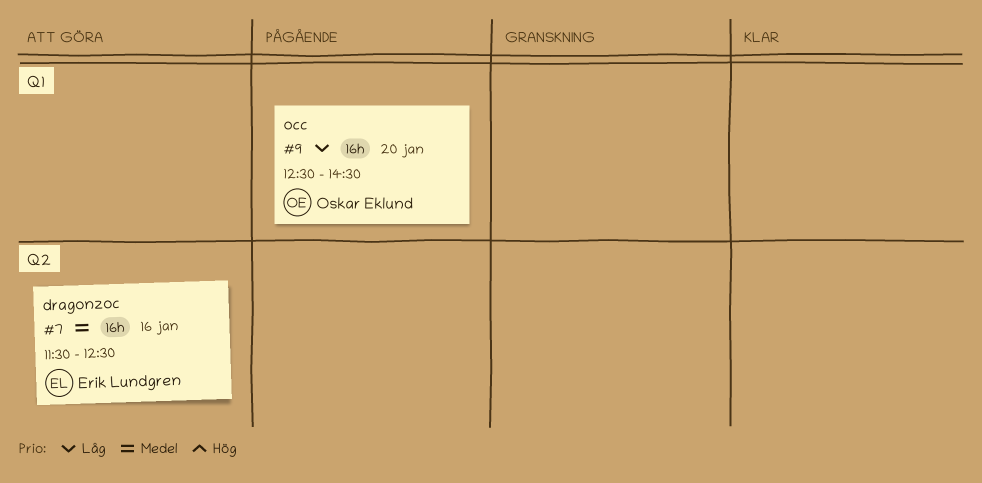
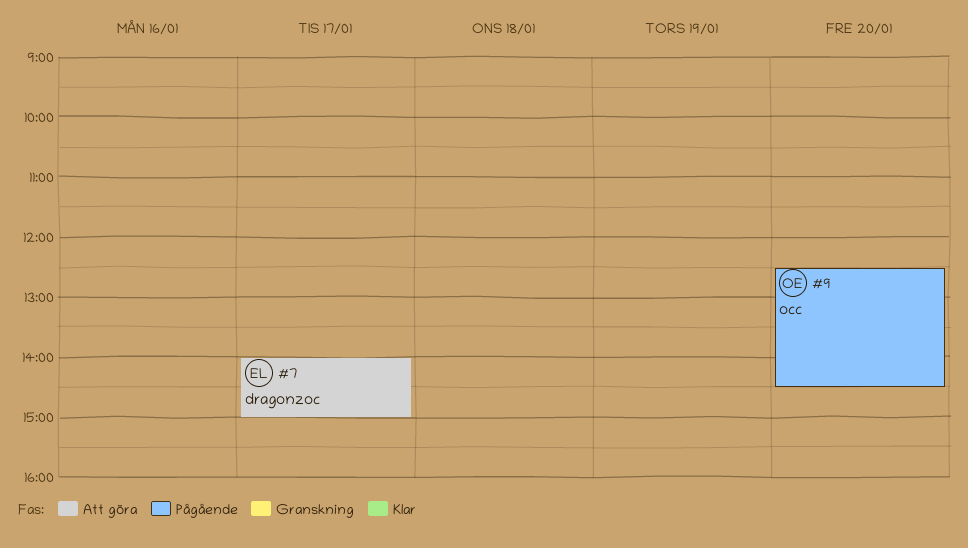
#7, day: Jan 16 -> Jan 17
#7, begins: 11:30 -> 14:00
#7, ends: 12:30 -> 15:00

